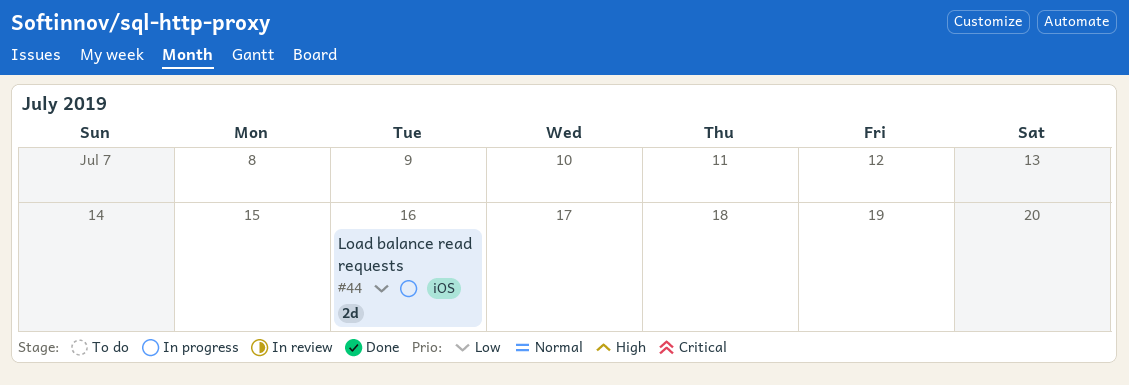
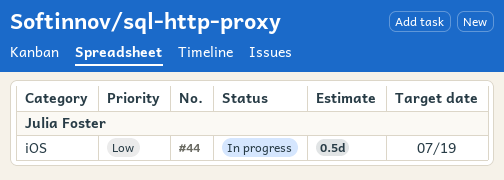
#44, estimate: 2d -> 0.5d
#44, due: Jul 16 -> Jul 19

